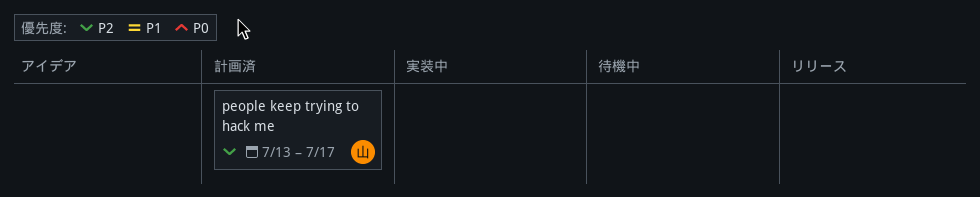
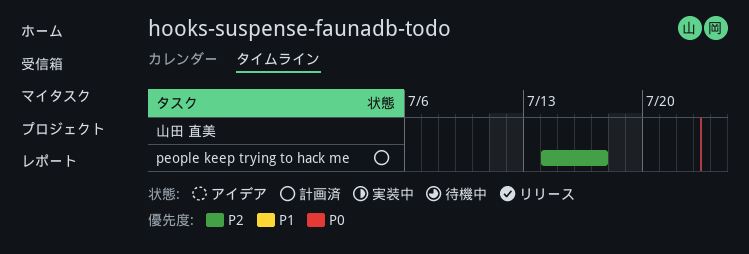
people keep trying to hack me, start: Jul 13 -> Jul 14

